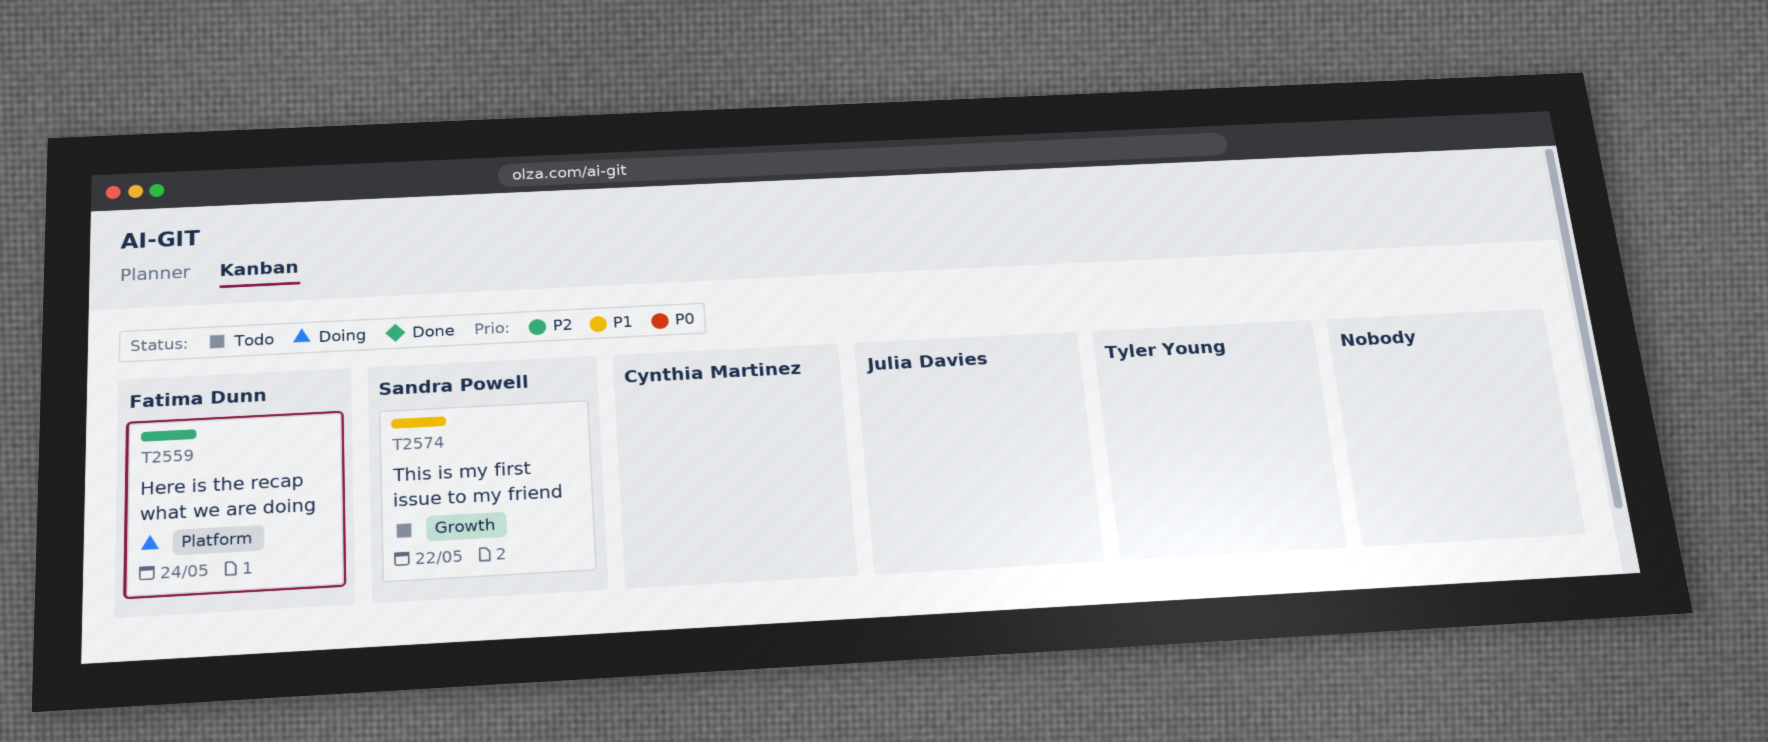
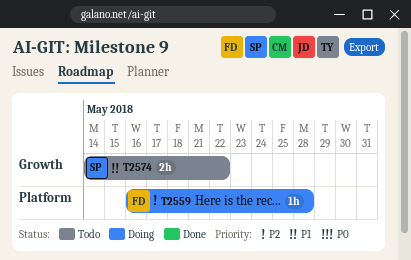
T2559, due: May 24 -> May 28

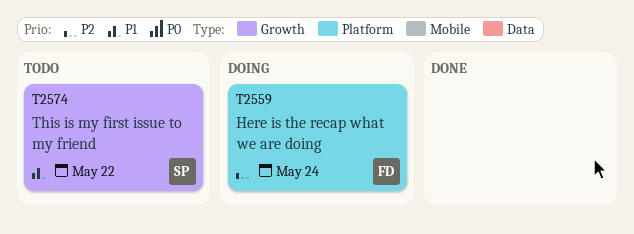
T2559, due: May 28 -> May 24

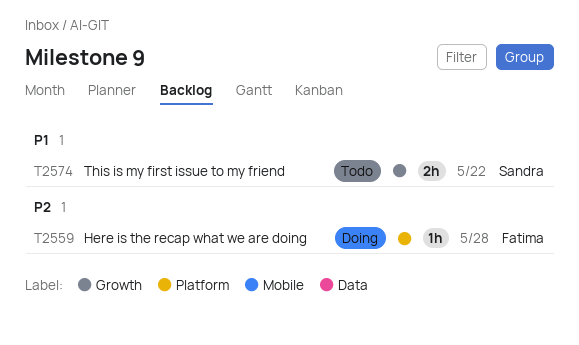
T2559, due: May 24 -> May 28

